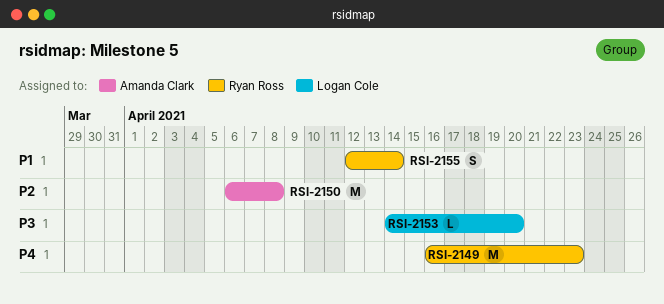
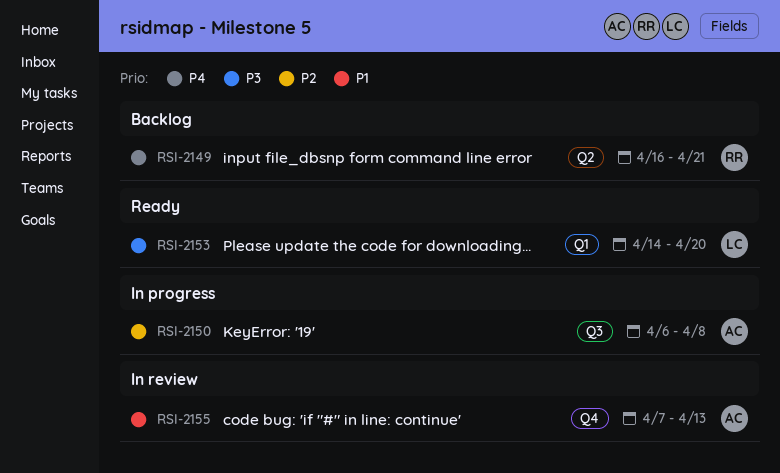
RSI-2149, due: Apr 23 -> Apr 21
RSI-2155, owner: Ryan Ross -> Amanda Clark
RSI-2155, start: Apr 12 -> Apr 7
RSI-2155, due: Apr 14 -> Apr 13

